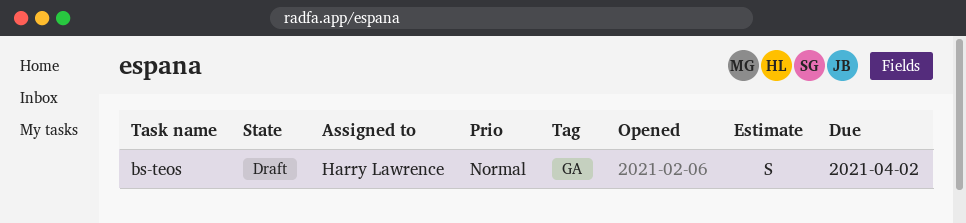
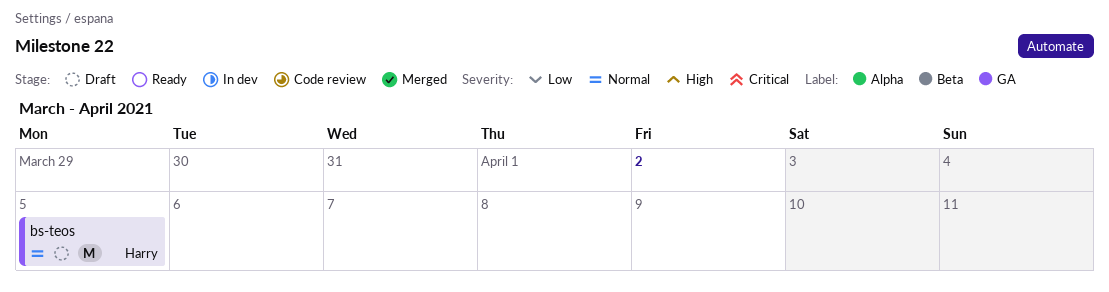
bs-teos, estimate: S -> M
bs-teos, due: Apr 2 -> Apr 5

